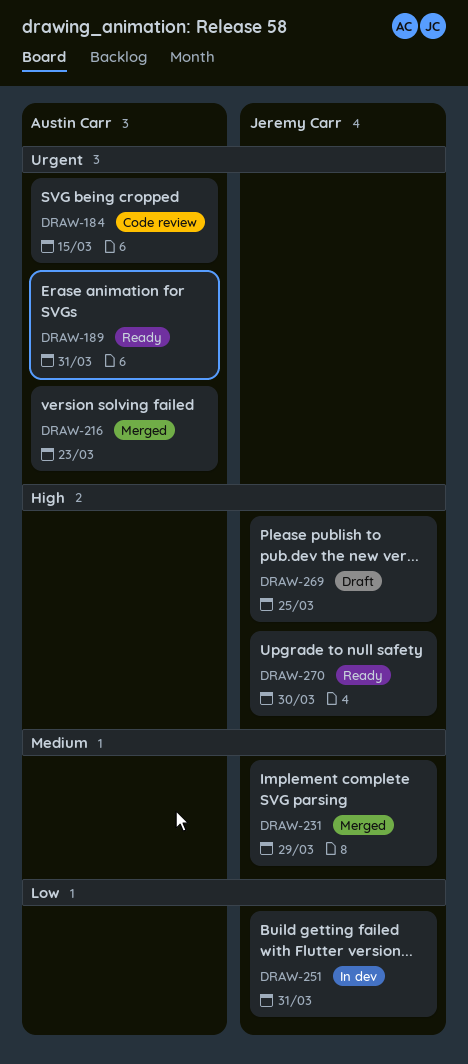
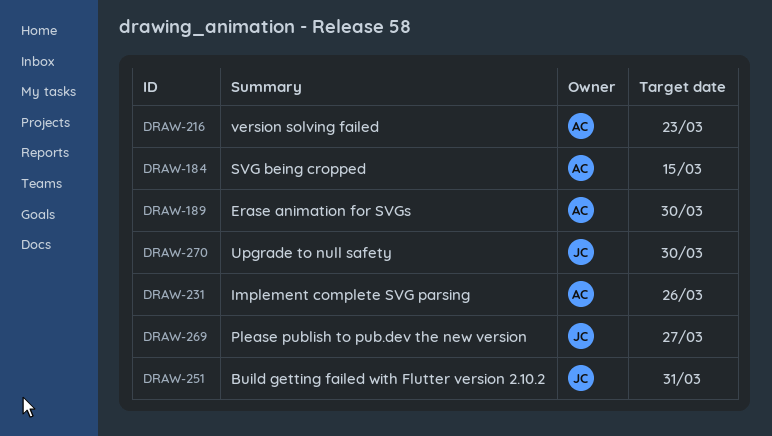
DRAW-189, due: Mar 31 -> Mar 30
DRAW-231, owner: Jeremy Carr -> Austin Carr
DRAW-231, due: Mar 29 -> Mar 26
DRAW-269, due: Mar 25 -> Mar 27

